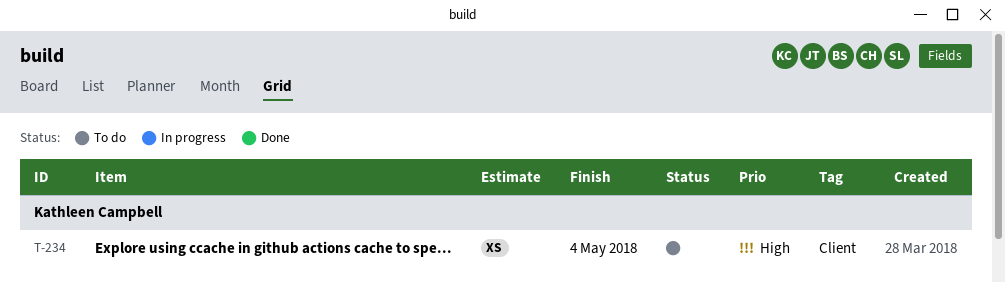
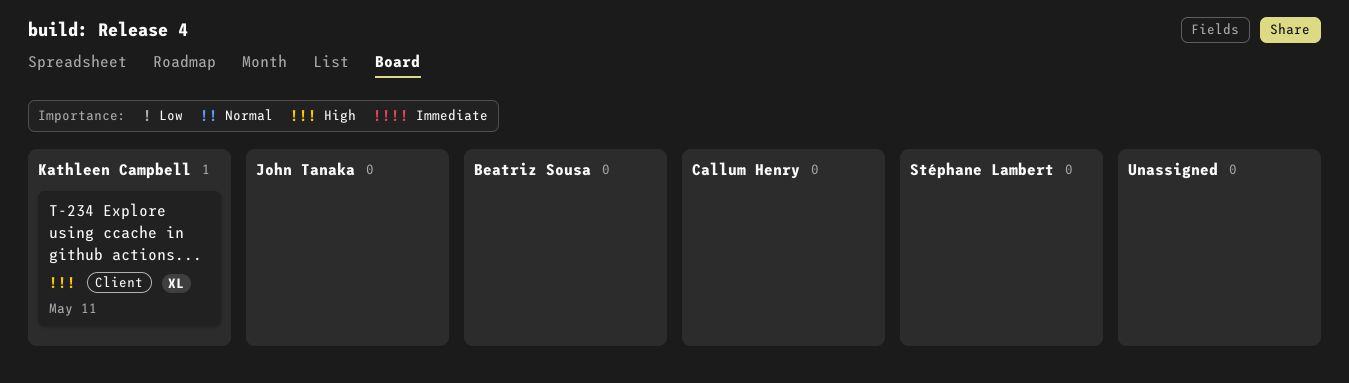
T-234, estimate: XS -> XL
T-234, due: May 4 -> May 11

